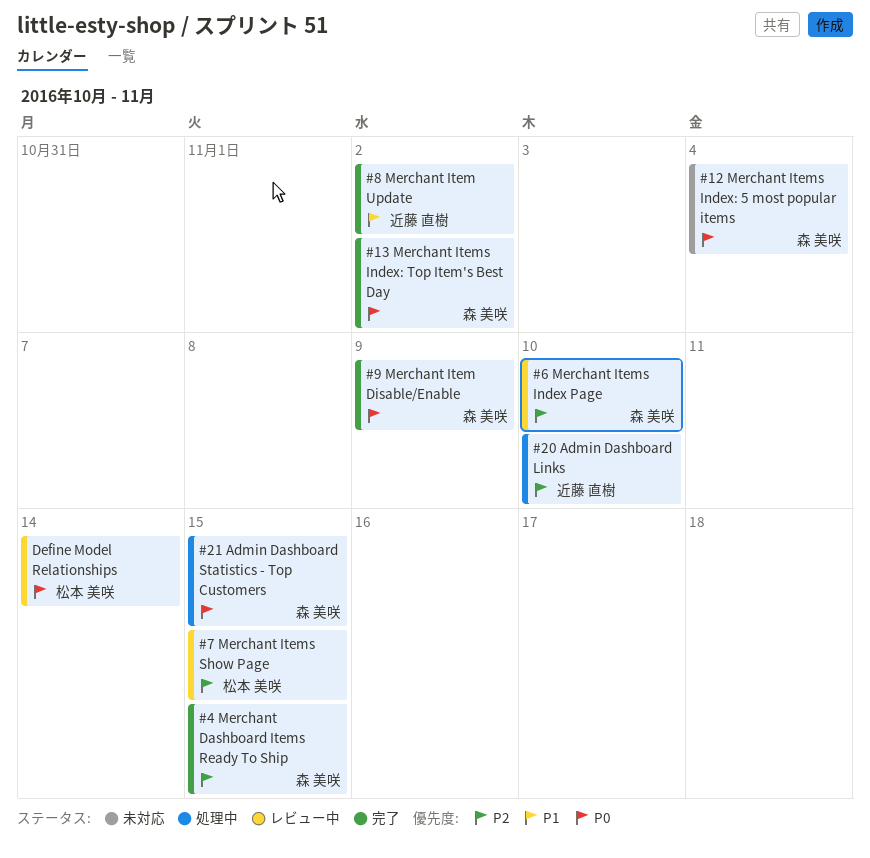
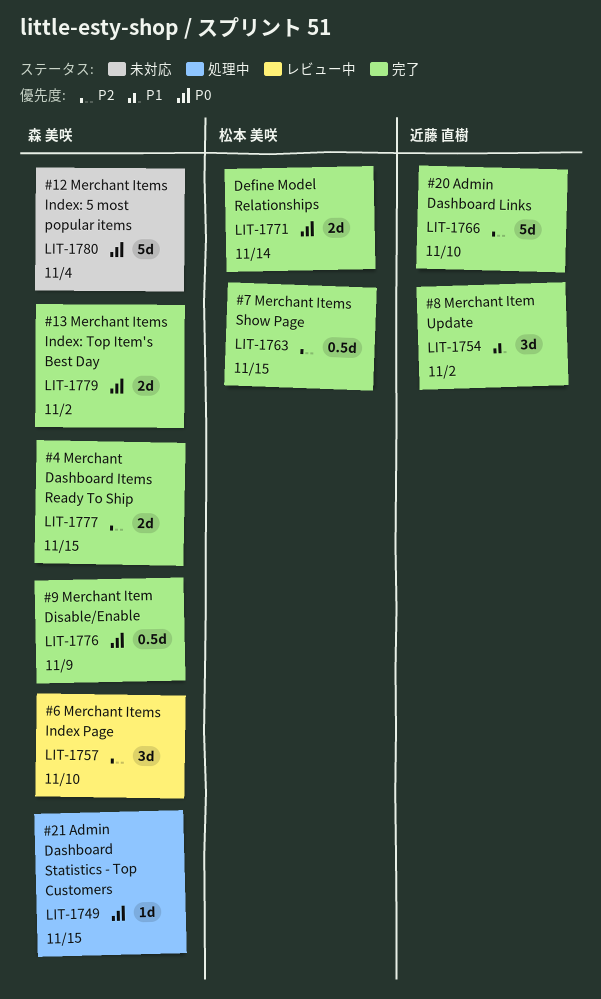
#20 Admin Dashboard Links, status: 処理中 -> 完了
#7 Merchant Items Show Page, status: レビュー中 -> 完了
Define Model Relationships, status: レビュー中 -> 完了

